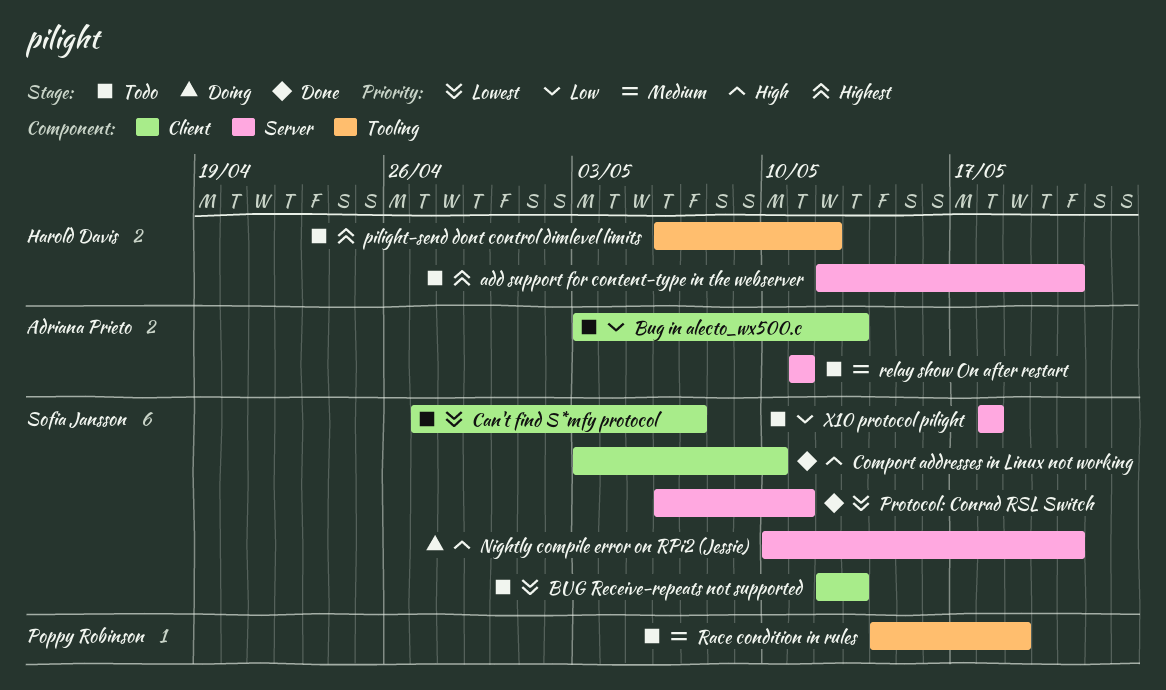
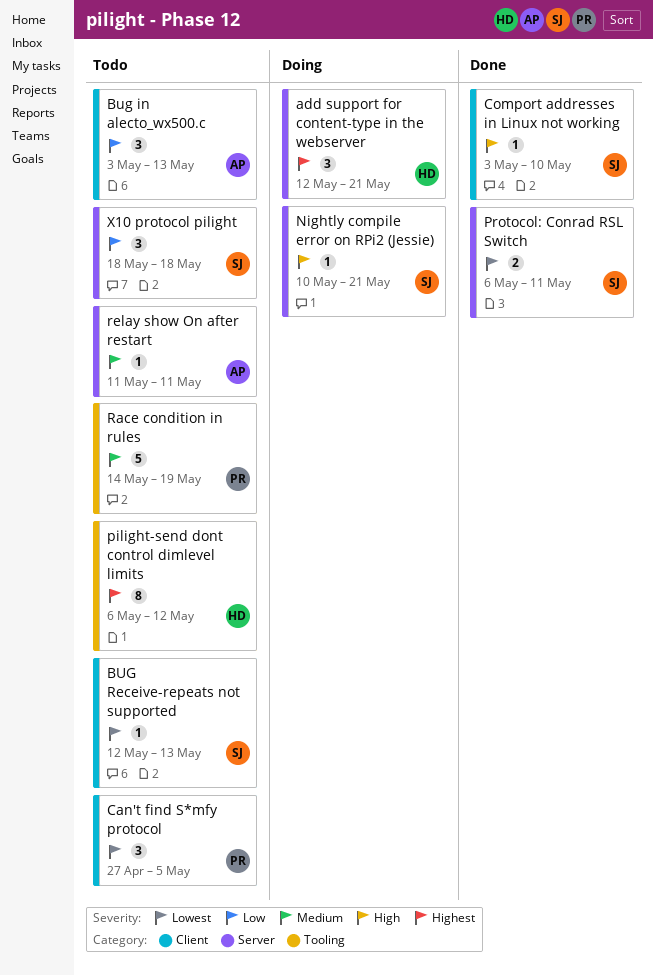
add support for content-type in the webserver, status: Todo -> Doing
Can't find S*mfy protocol, owner: Sofia Jansson -> Poppy Robinson
Can't find S*mfy protocol, due: May 7 -> May 5

